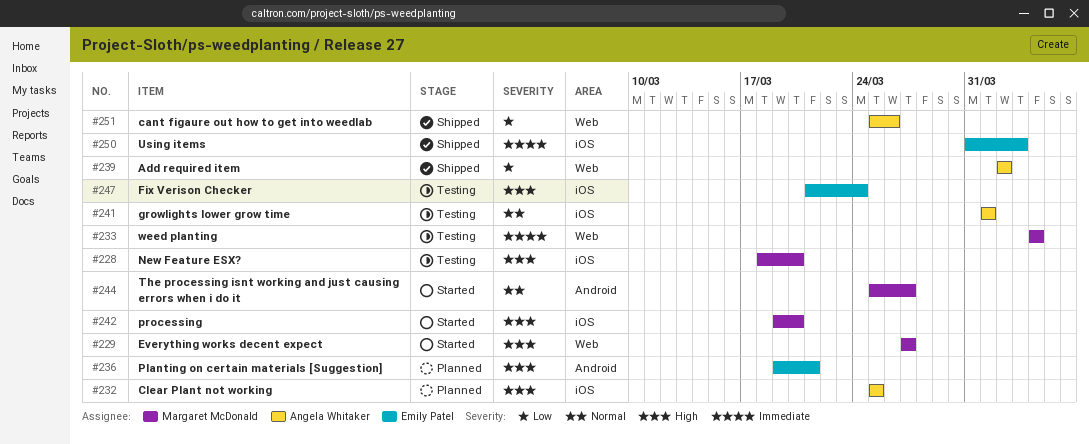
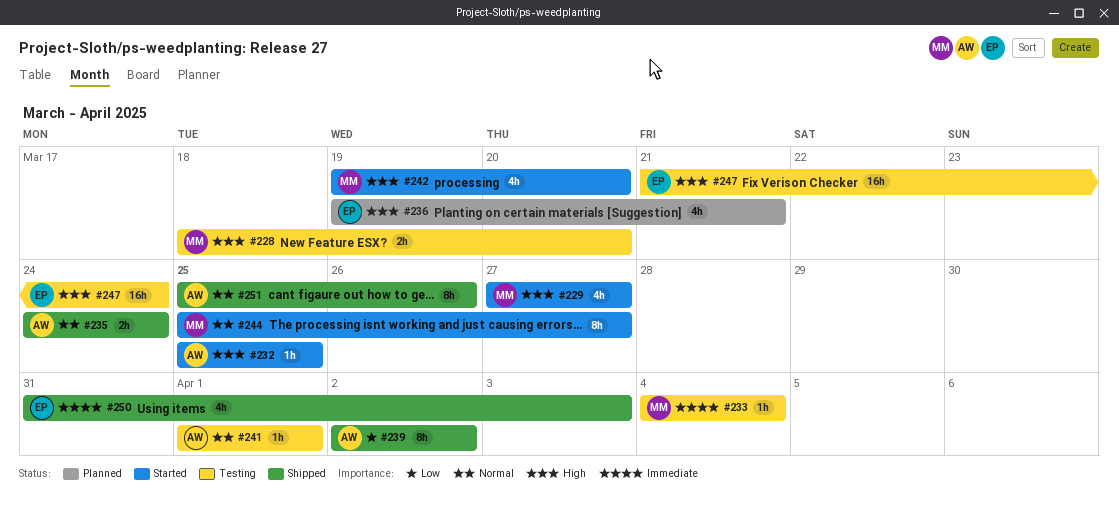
#232, status: Planned -> Started
#235: none -> present
#251, priority: Low -> Normal

